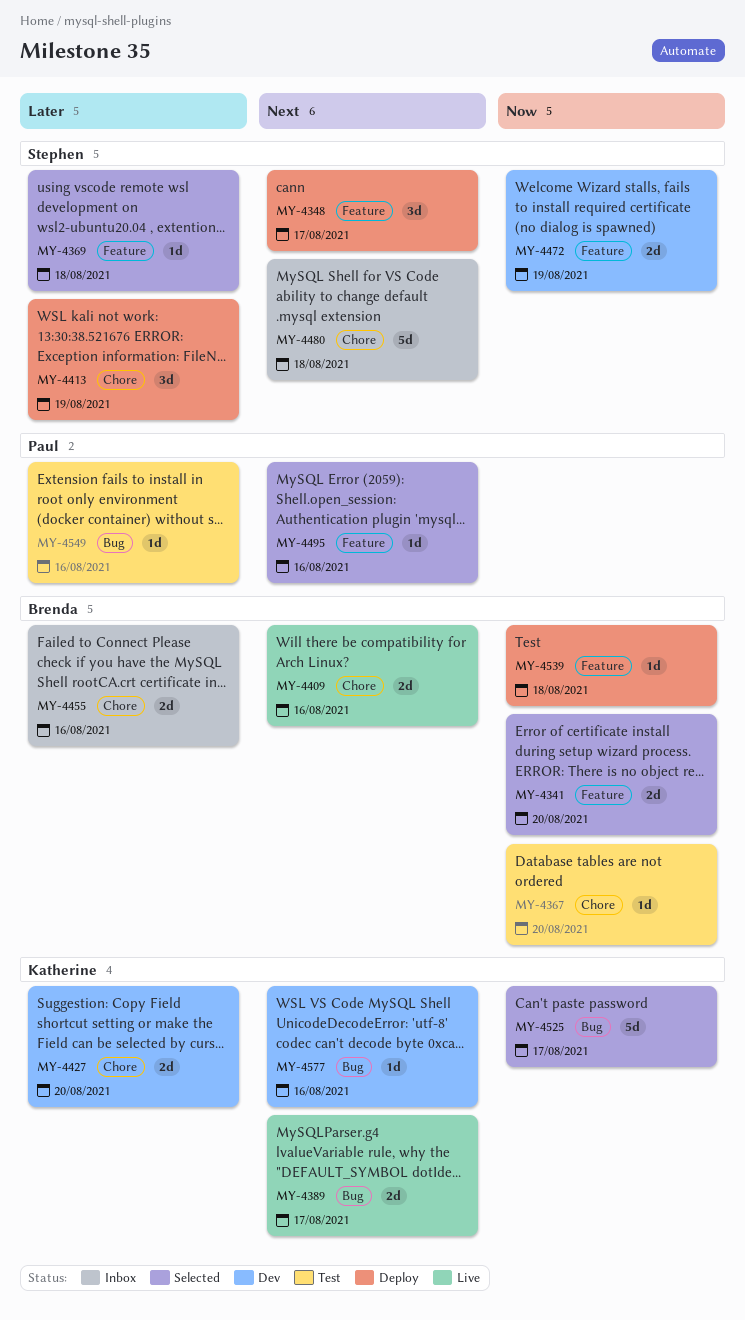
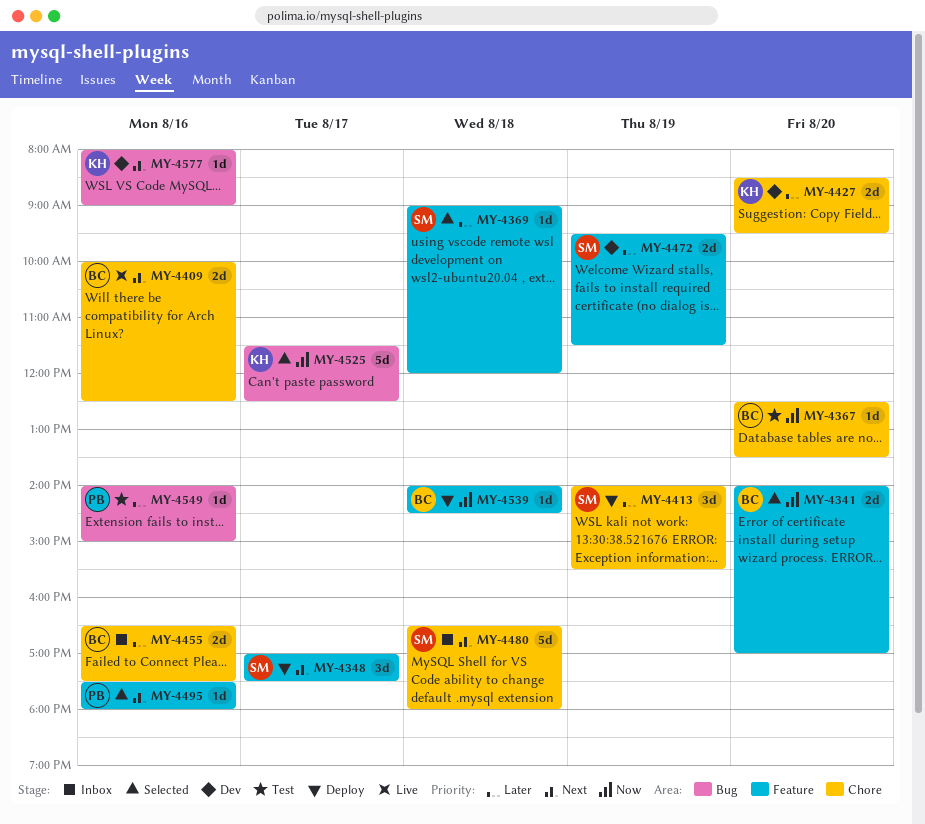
MY-4389: present -> none
MY-4472, priority: Now -> Later

